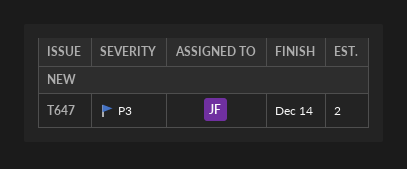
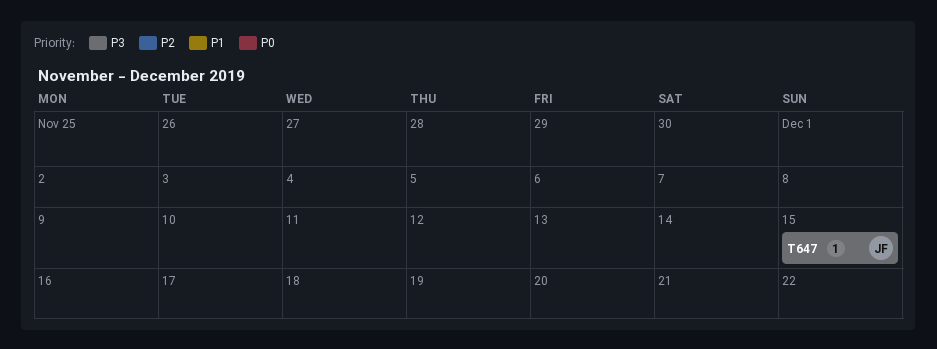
T647, estimate: 2 -> 1
T647, due: Dec 14 -> Dec 15

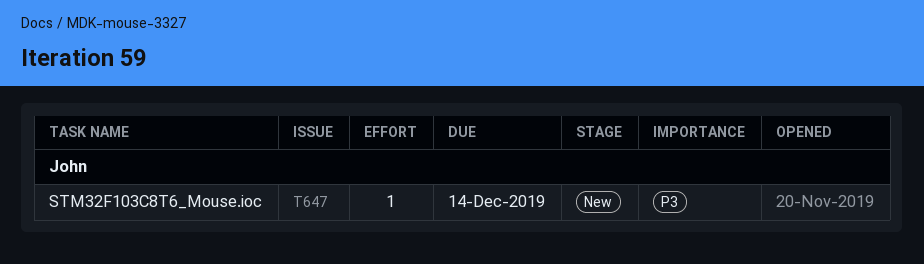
T647, due: Dec 15 -> Dec 14

